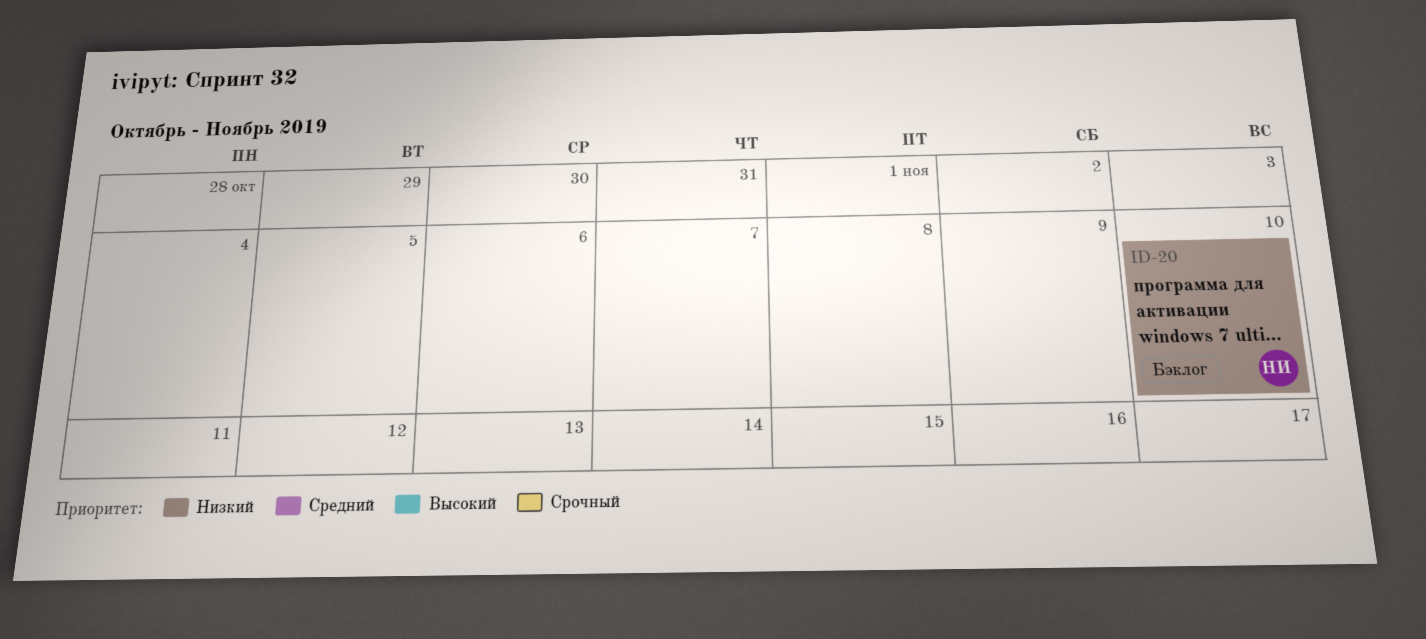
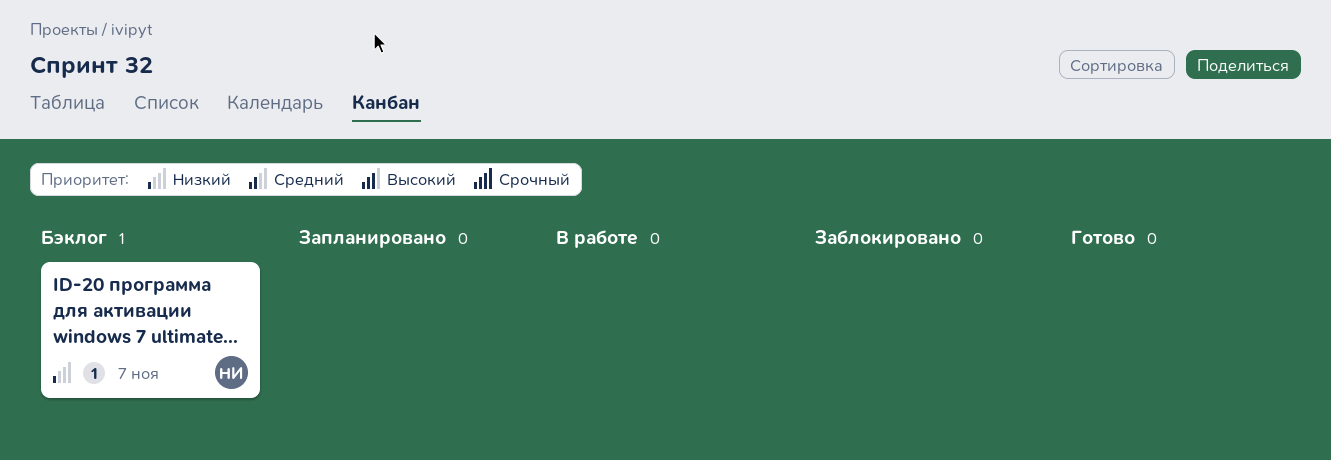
ID-20, due: Nov 10 -> Nov 7

